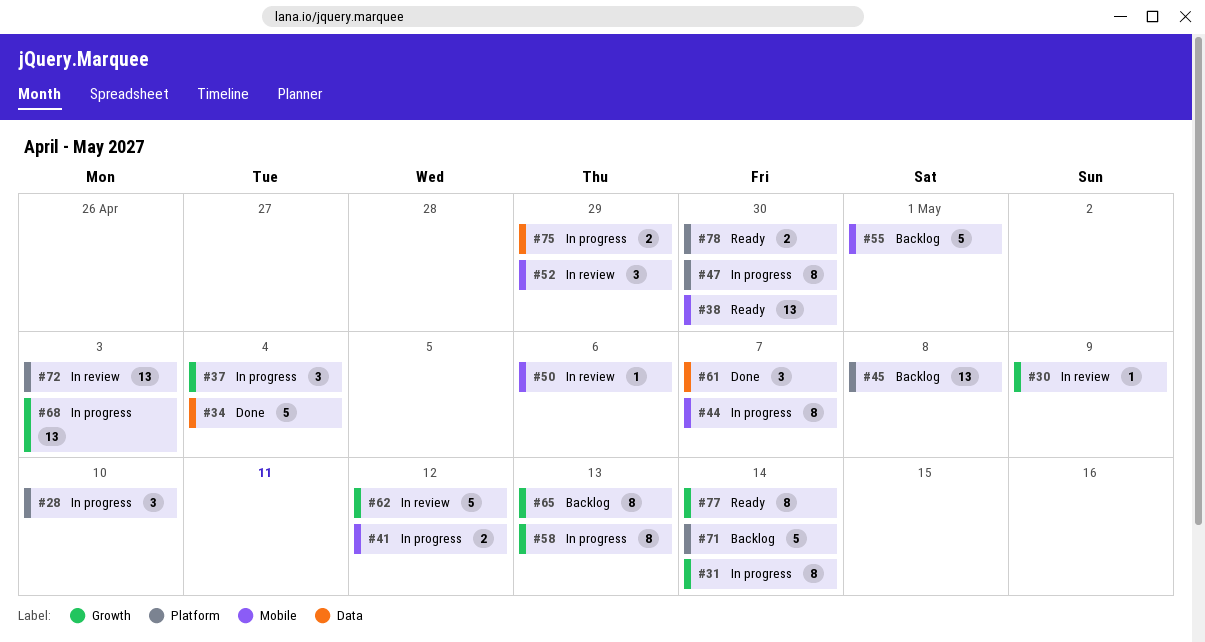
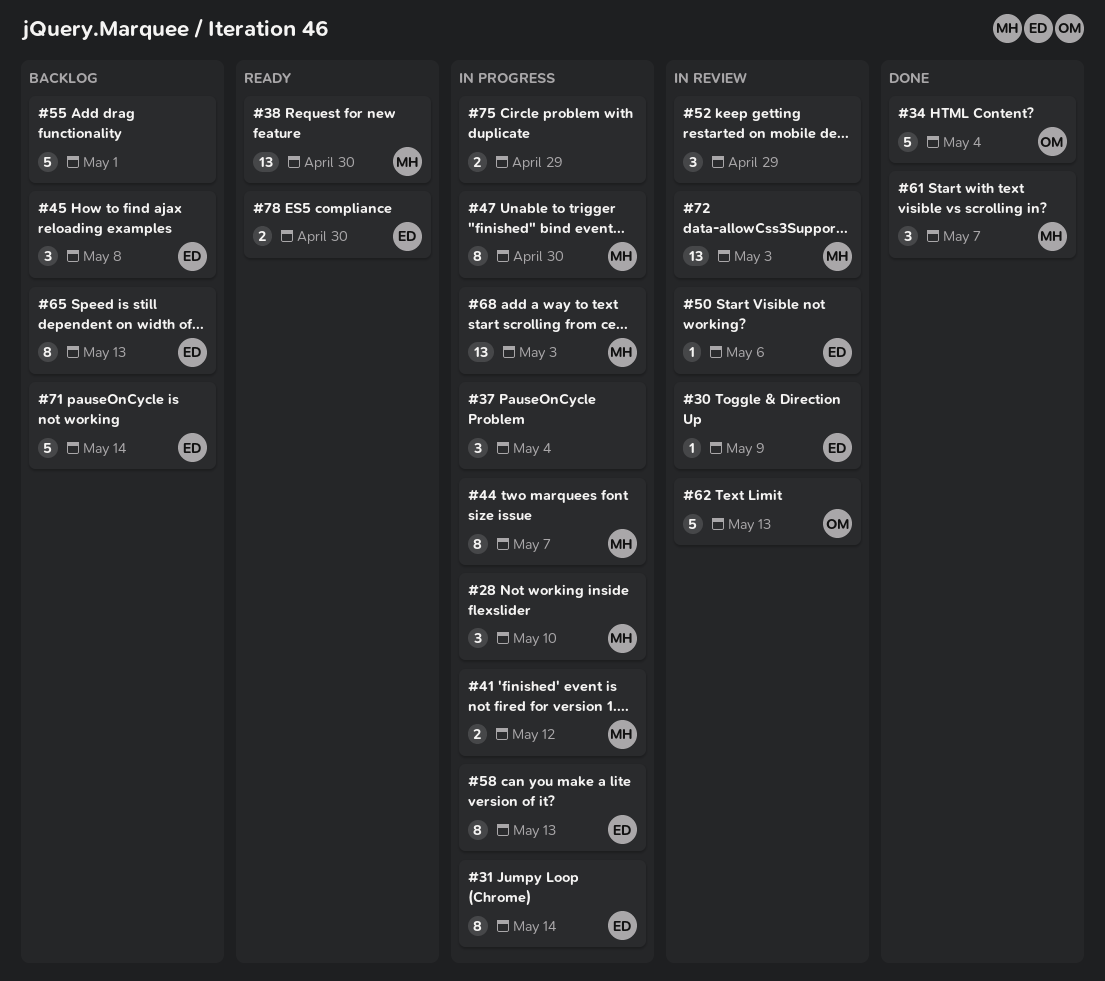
#45, estimate: 13 -> 3
#62, due: May 12 -> May 13
#77: present -> none

